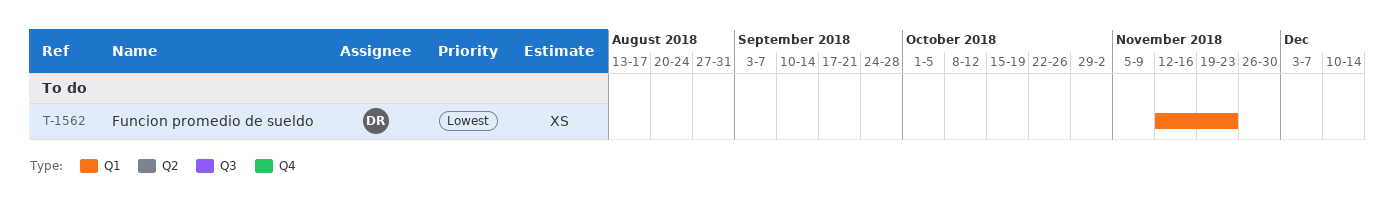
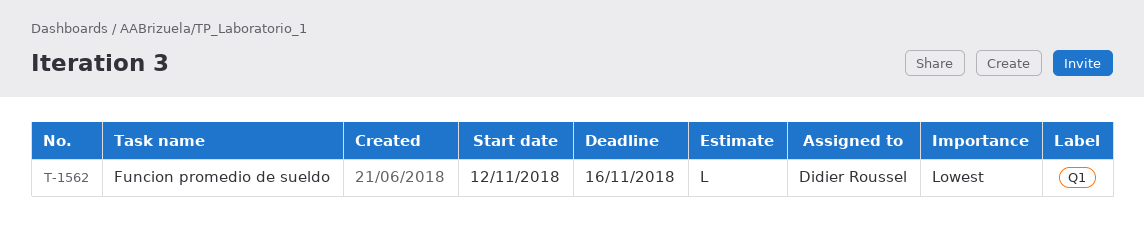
T-1562, estimate: XS -> L
T-1562, due: Nov 23 -> Nov 16

